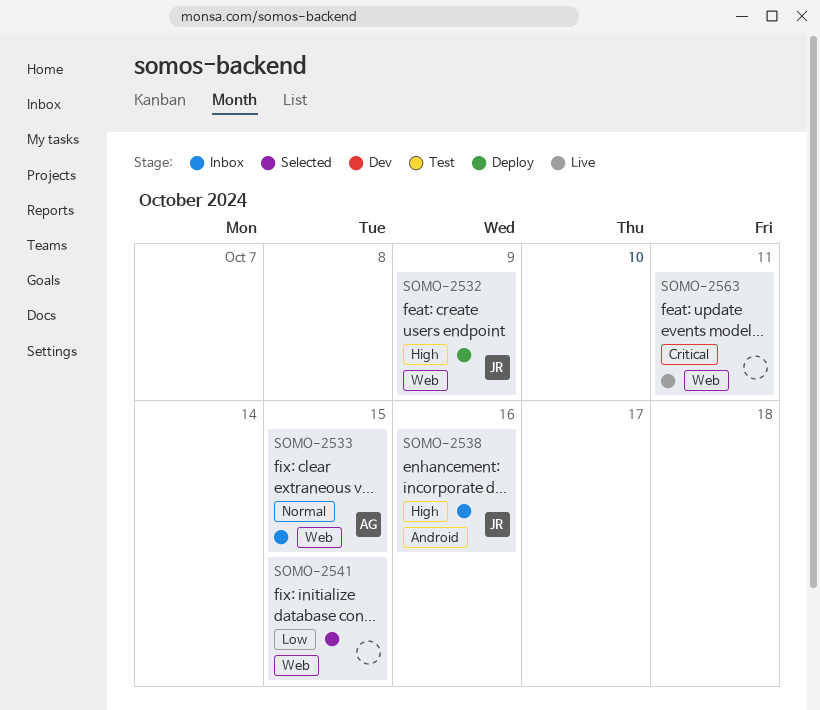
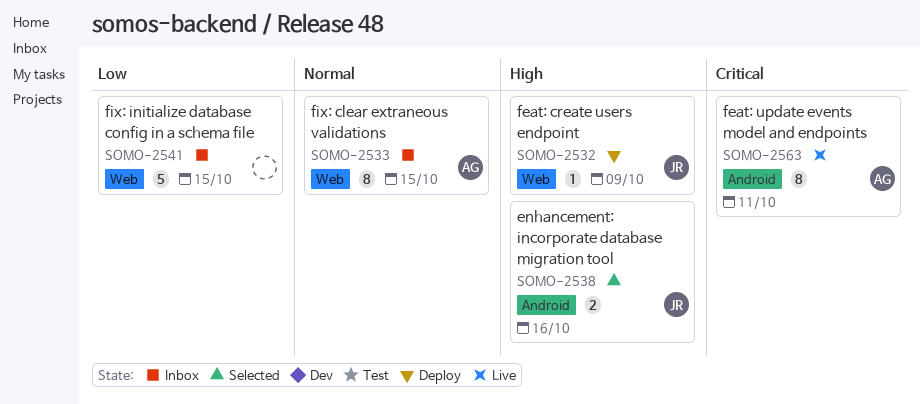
SOMO-2538, status: Inbox -> Selected
SOMO-2541, status: Selected -> Inbox
SOMO-2563, owner: none -> AG
SOMO-2563, label: Web -> Android

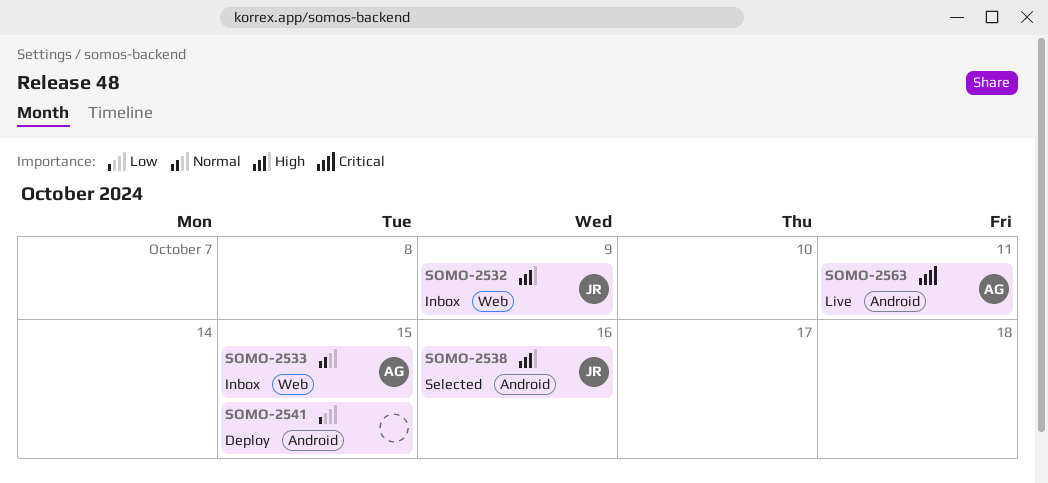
SOMO-2532, status: Deploy -> Inbox
SOMO-2541, status: Inbox -> Deploy
SOMO-2541, label: Web -> Android

